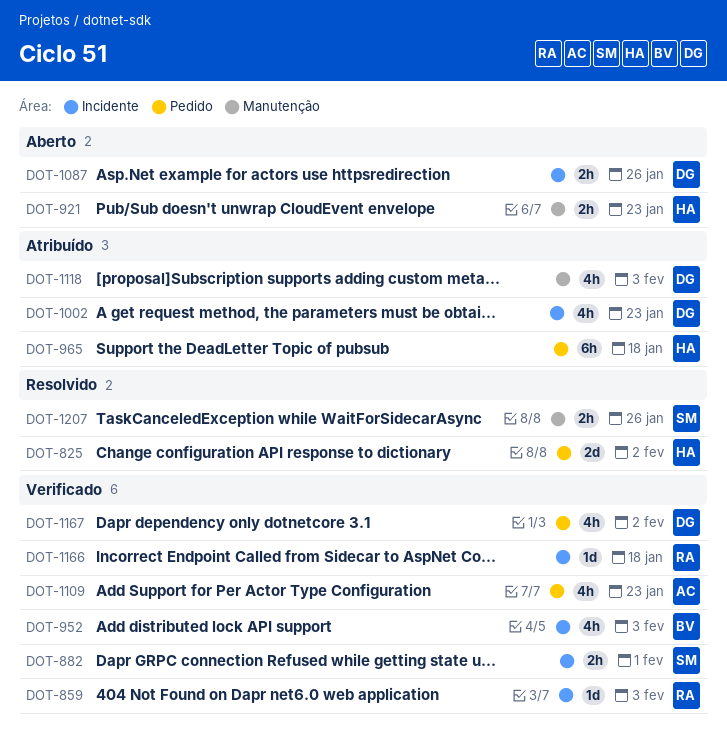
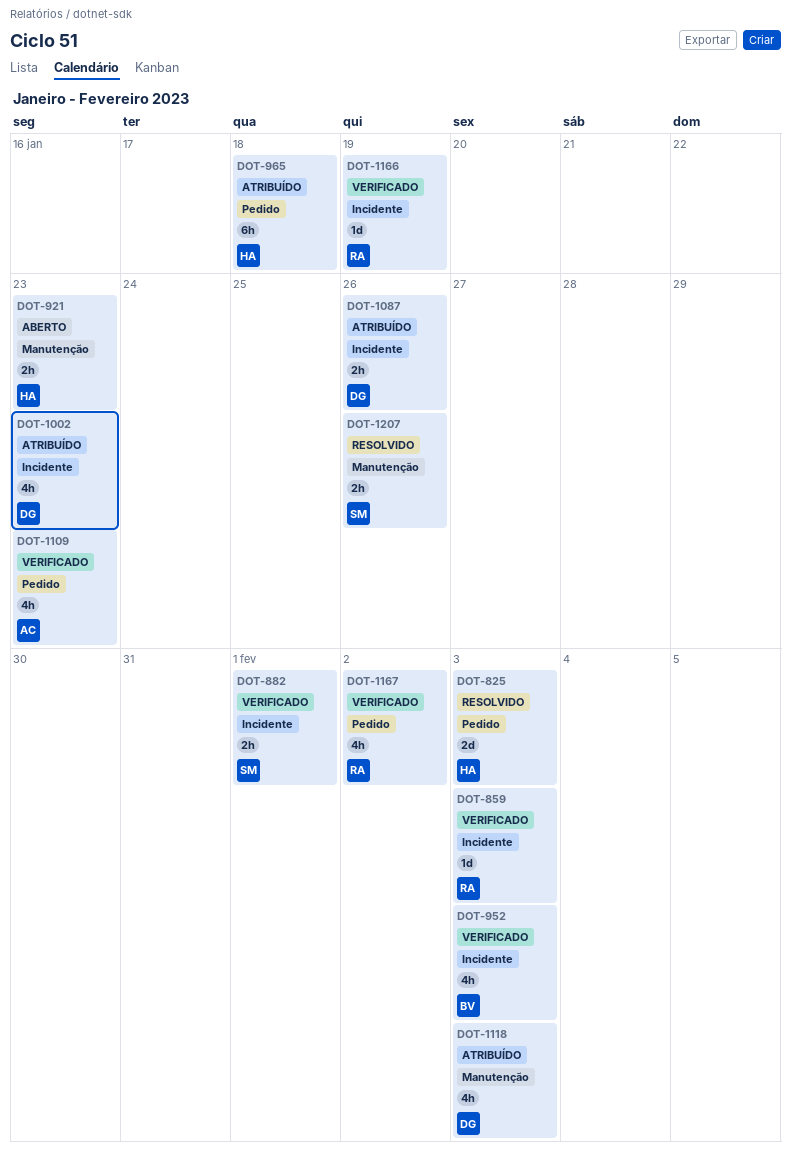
DOT-825, due: Feb 2 -> Feb 3
DOT-1087, status: Aberto -> Atribuído
DOT-1166, due: Jan 18 -> Jan 19
DOT-1167, owner: DG -> RA

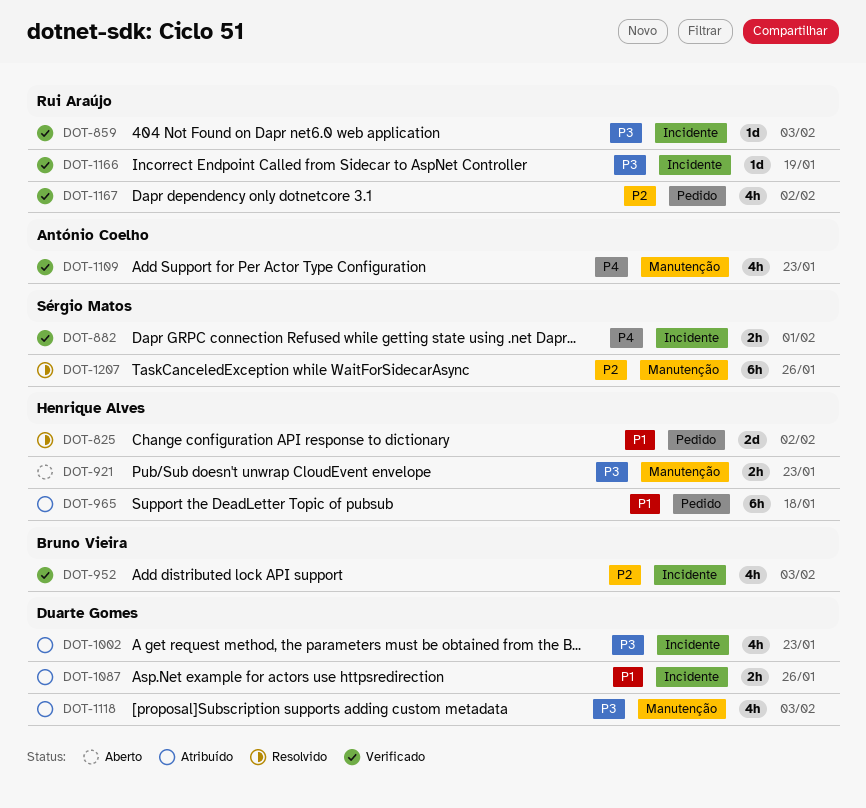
DOT-825, due: Feb 3 -> Feb 2
DOT-1109, label: Pedido -> Manutenção
DOT-1207, estimate: 2h -> 6h

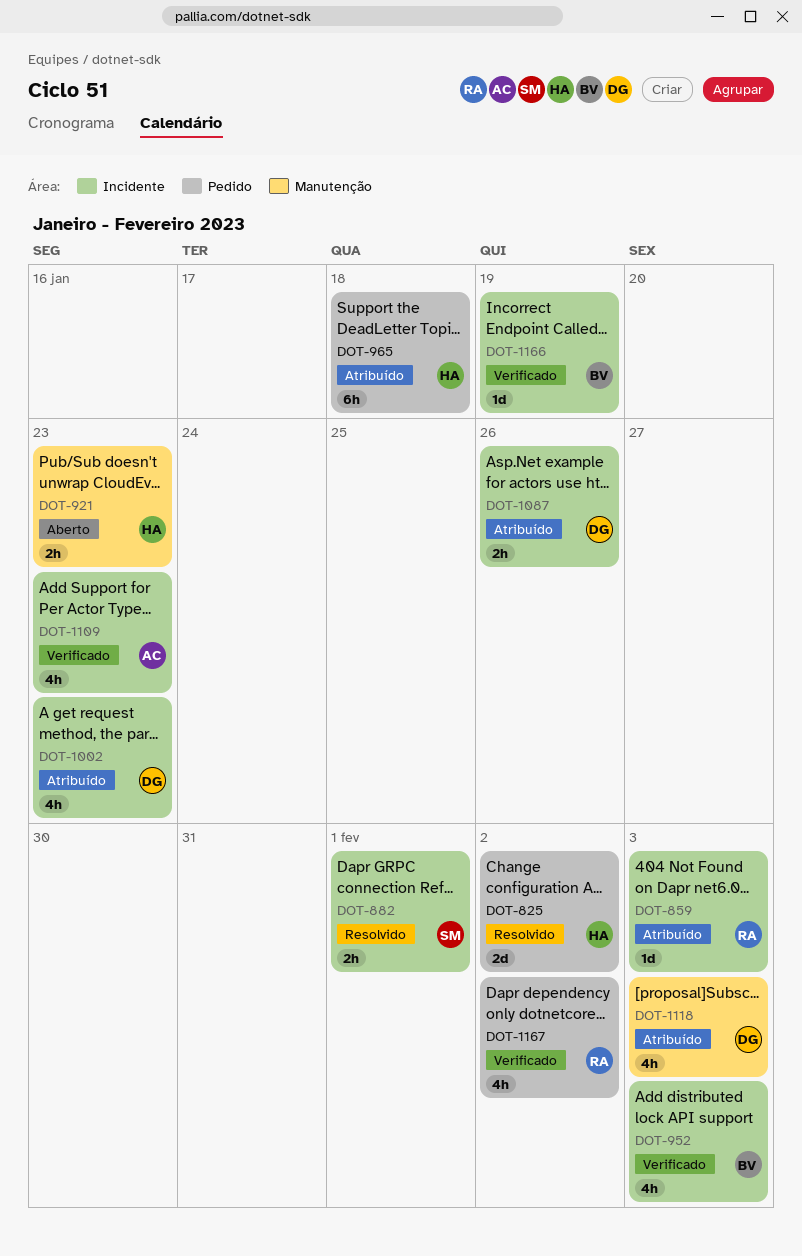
DOT-859, status: Verificado -> Atribuído
DOT-882, status: Verificado -> Resolvido
DOT-1109, label: Manutenção -> Incidente
DOT-1166, owner: Rui Araújo -> Bruno Vieira
DOT-1207: present -> none

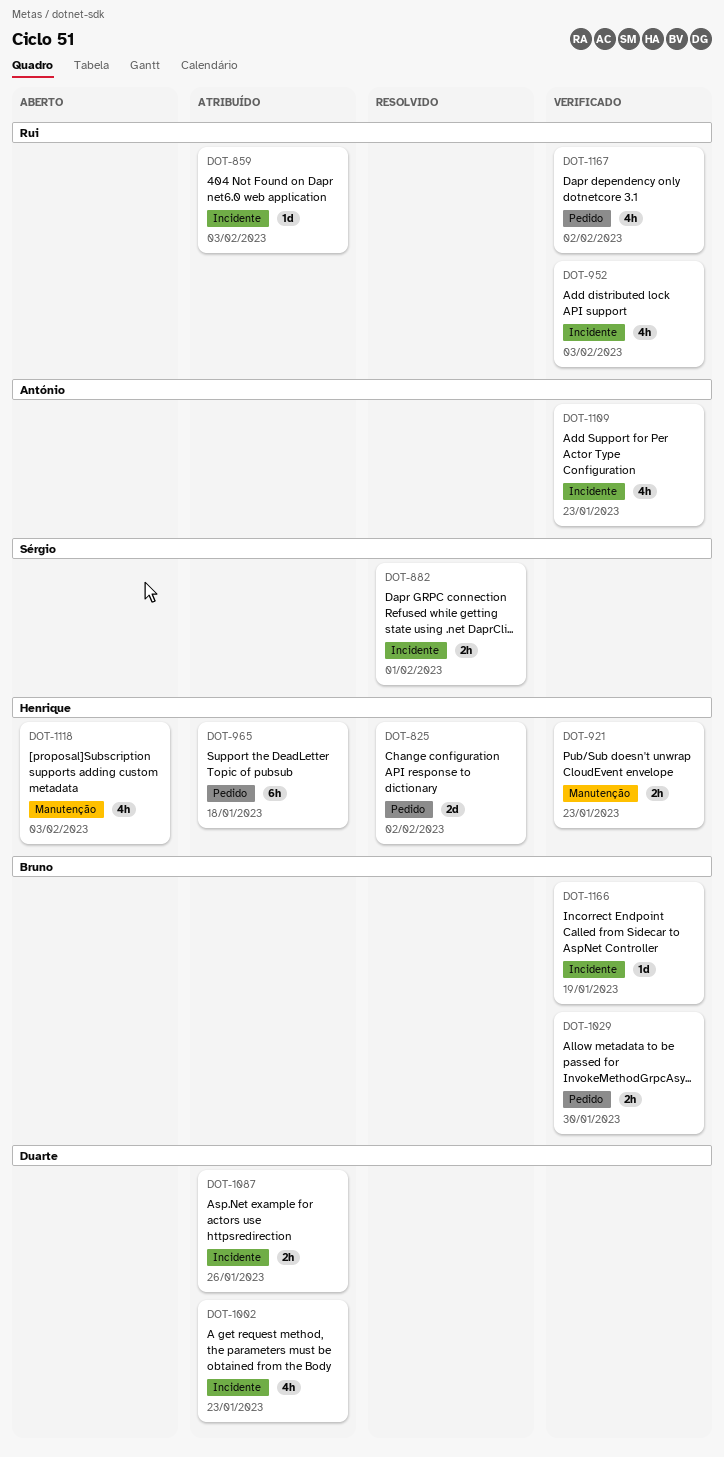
DOT-921, status: Aberto -> Verificado
DOT-952, owner: Bruno -> Rui
DOT-1029: none -> present
DOT-1118, status: Atribuído -> Aberto
DOT-1118, owner: Duarte -> Henrique

